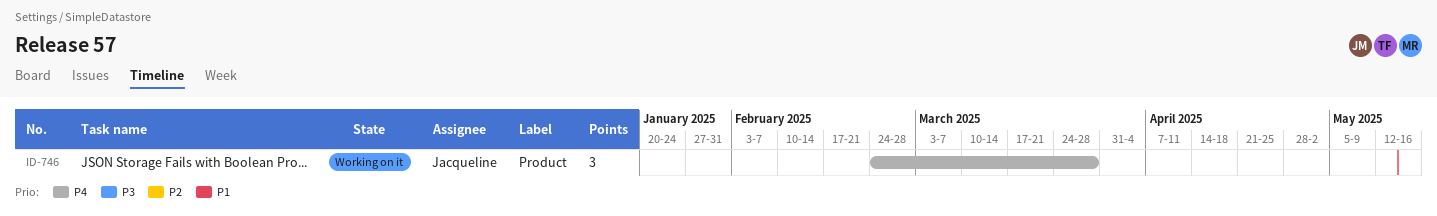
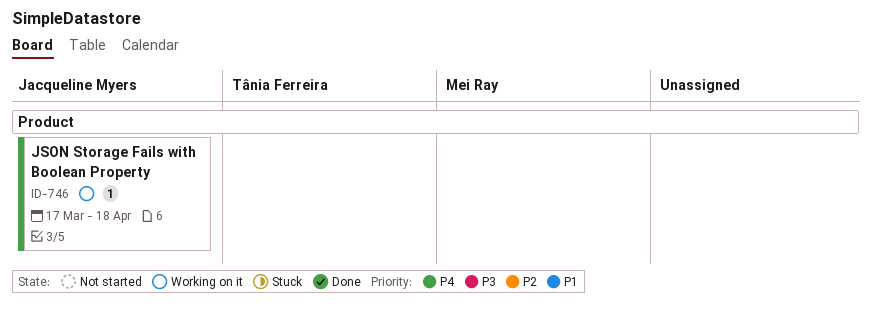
ID-746, estimate: 3 -> 1
ID-746, start: Feb 24 -> Mar 17
ID-746, due: Mar 28 -> Apr 18

